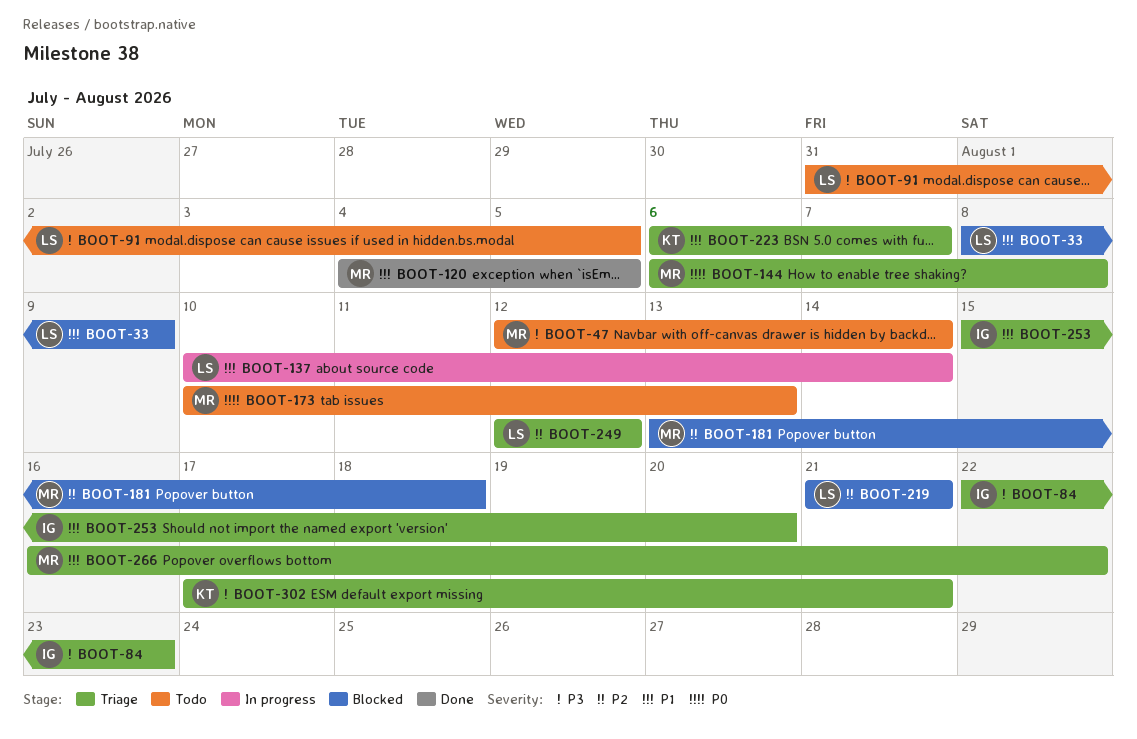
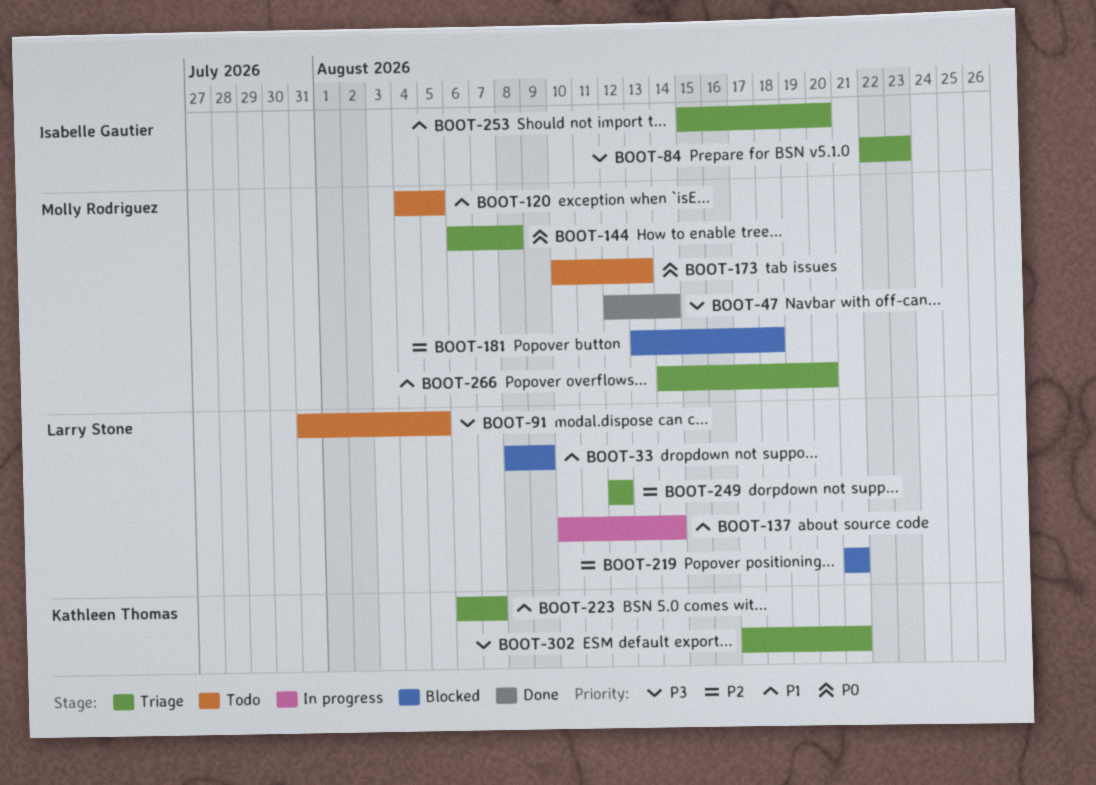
BOOT-47, status: Todo -> Done
BOOT-120, status: Done -> Todo
BOOT-266, start: Aug 16 -> Aug 14
BOOT-266, due: Aug 22 -> Aug 20

